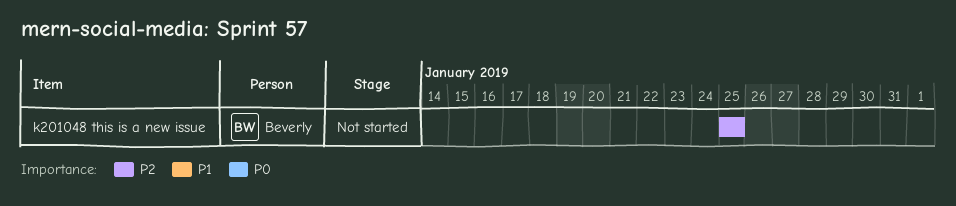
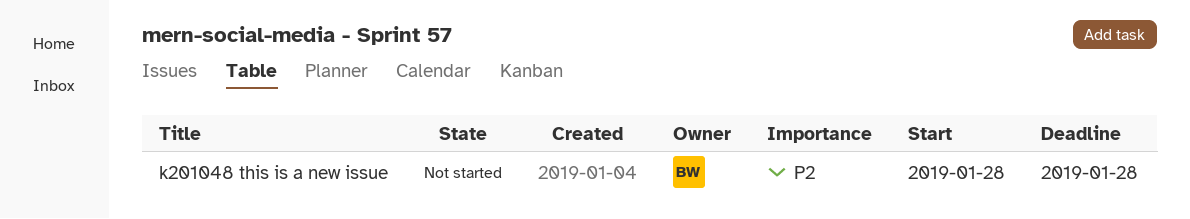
k201048 this is a new issue, start: Jan 25 -> Jan 28
k201048 this is a new issue, due: Jan 25 -> Jan 28

